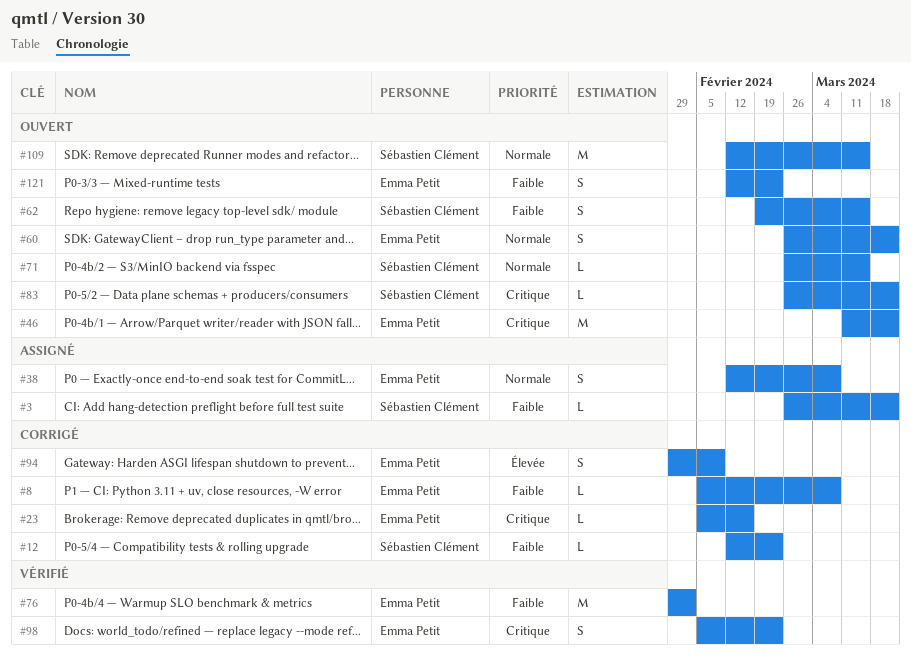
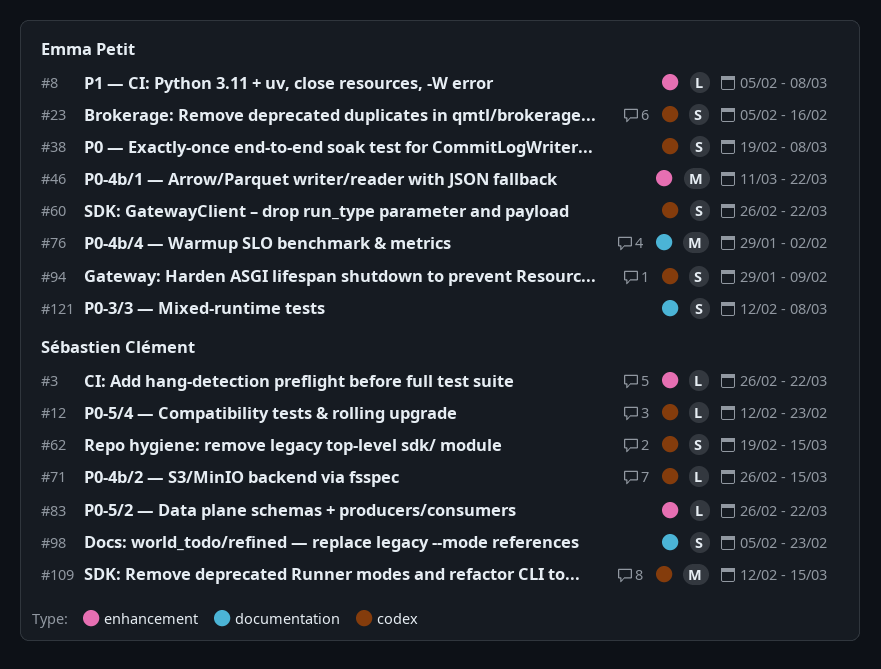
#23, estimate: L -> S
#38, start: Feb 12 -> Feb 19
#98, owner: Emma Petit -> Sébastien Clément
#121, due: Feb 23 -> Mar 8

